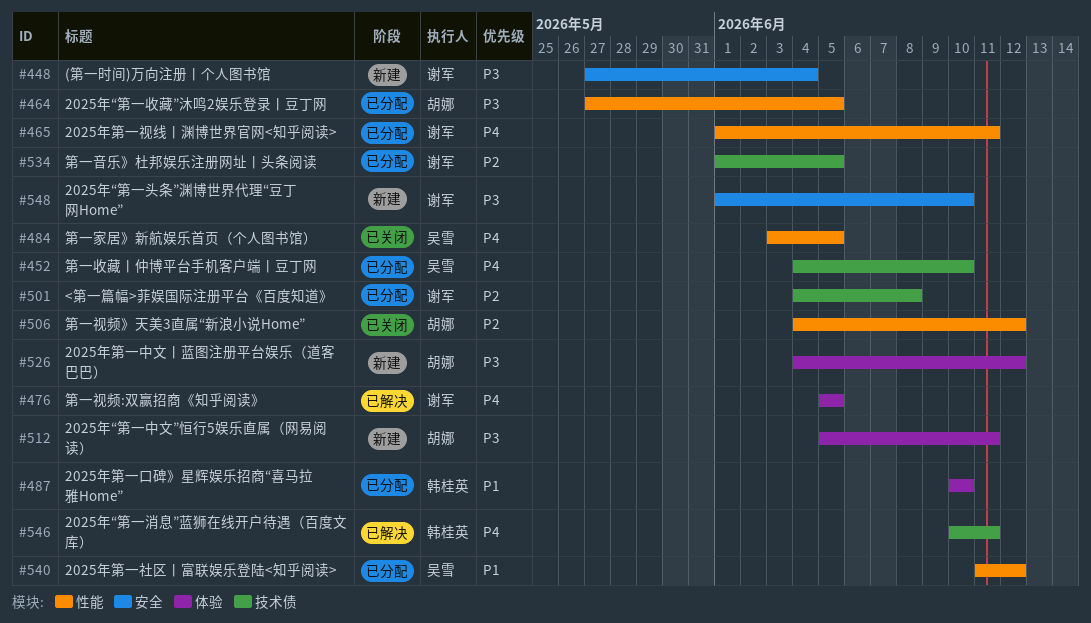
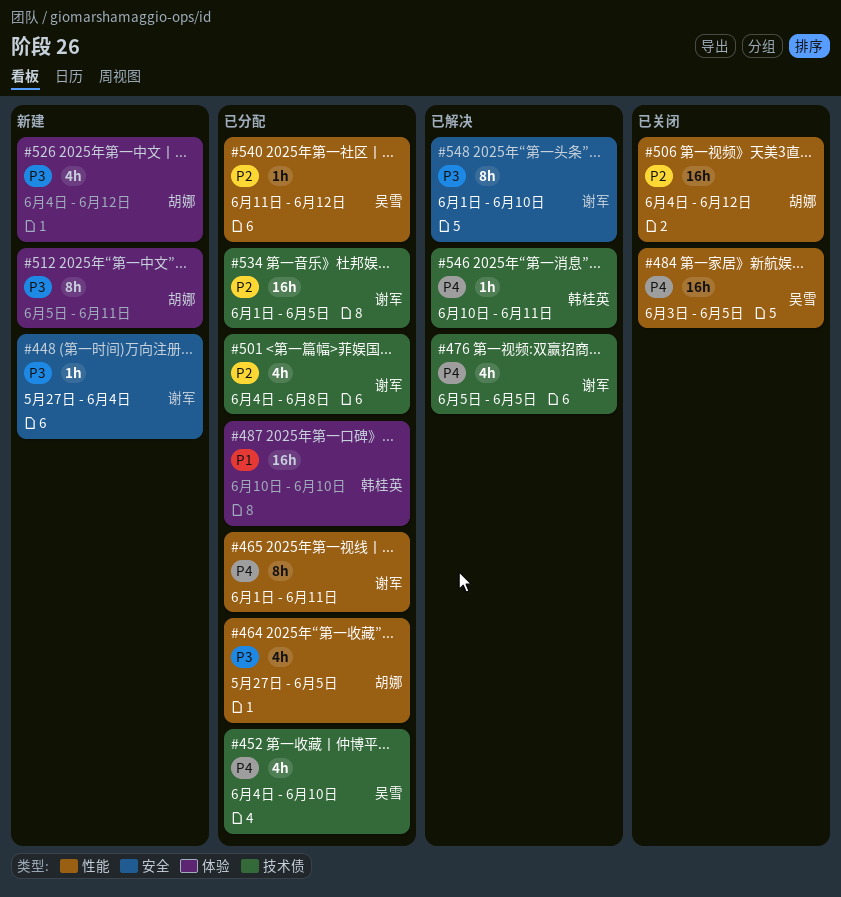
#476, label: 体验 -> 技术债
#540, priority: P1 -> P2
#548, status: 新建 -> 已解决

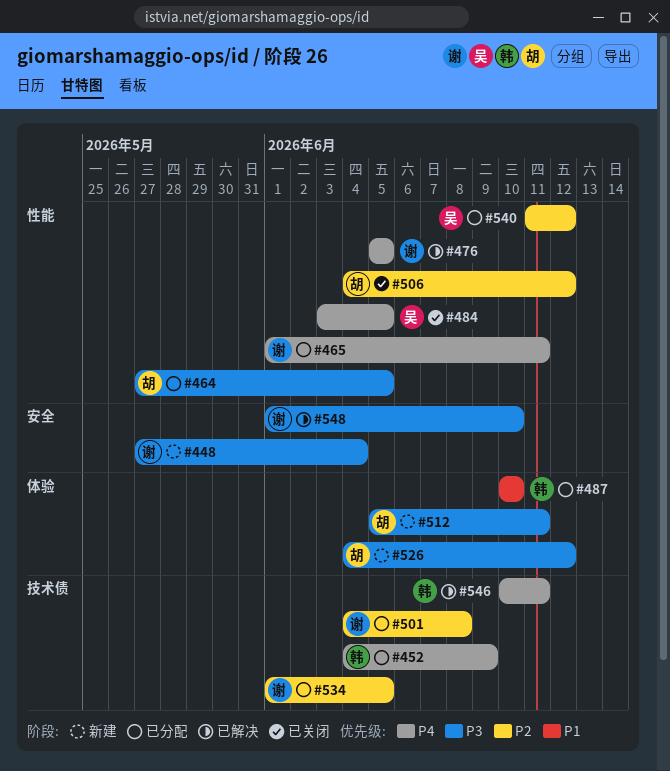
#452, owner: 吴雪 -> 韩桂英
#452, due: Jun 10 -> Jun 9
#476, label: 技术债 -> 性能

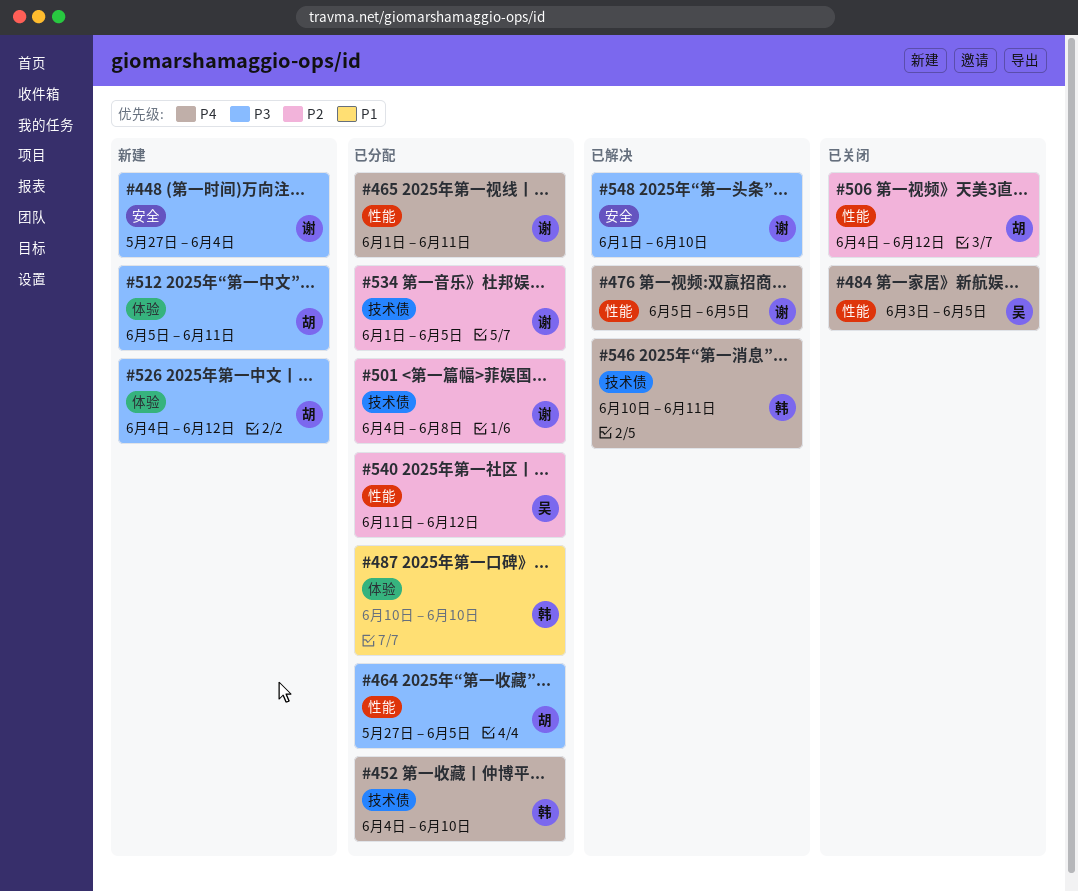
#452, due: Jun 9 -> Jun 10

